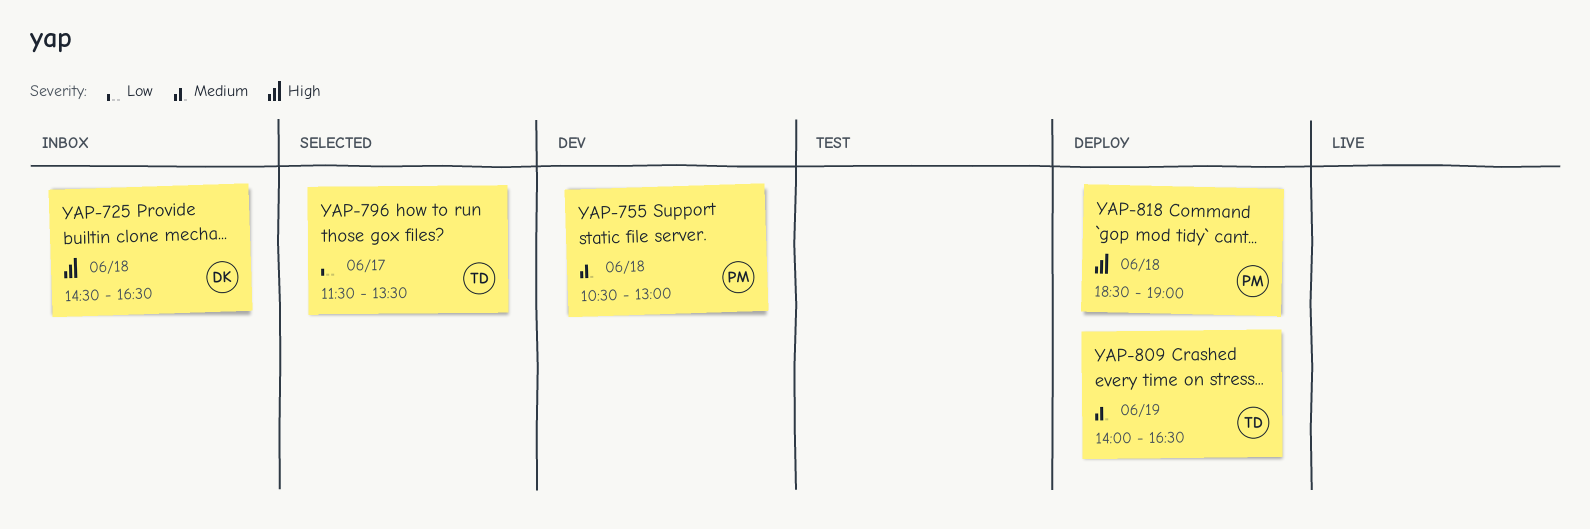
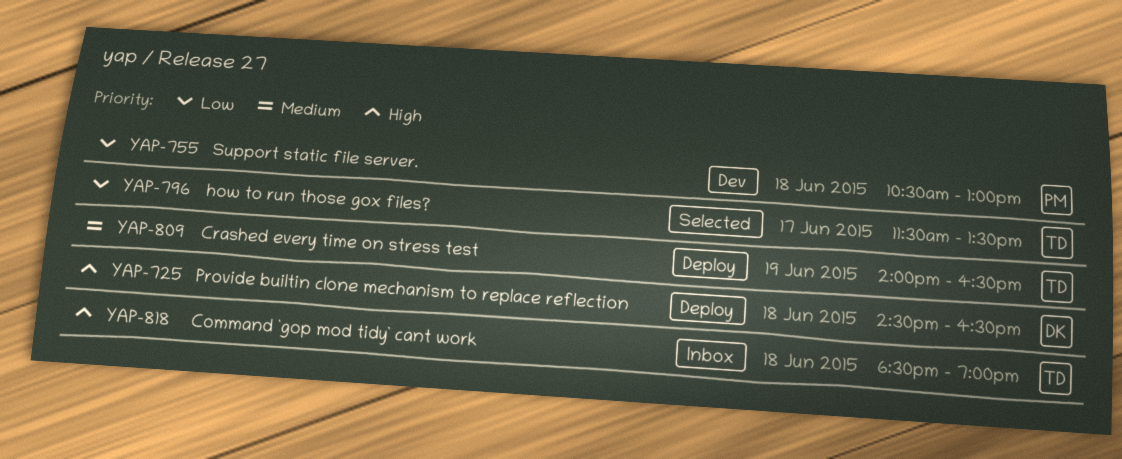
YAP-725, status: Inbox -> Deploy
YAP-755, priority: Medium -> Low
YAP-818, status: Deploy -> Inbox
YAP-818, owner: PM -> TD

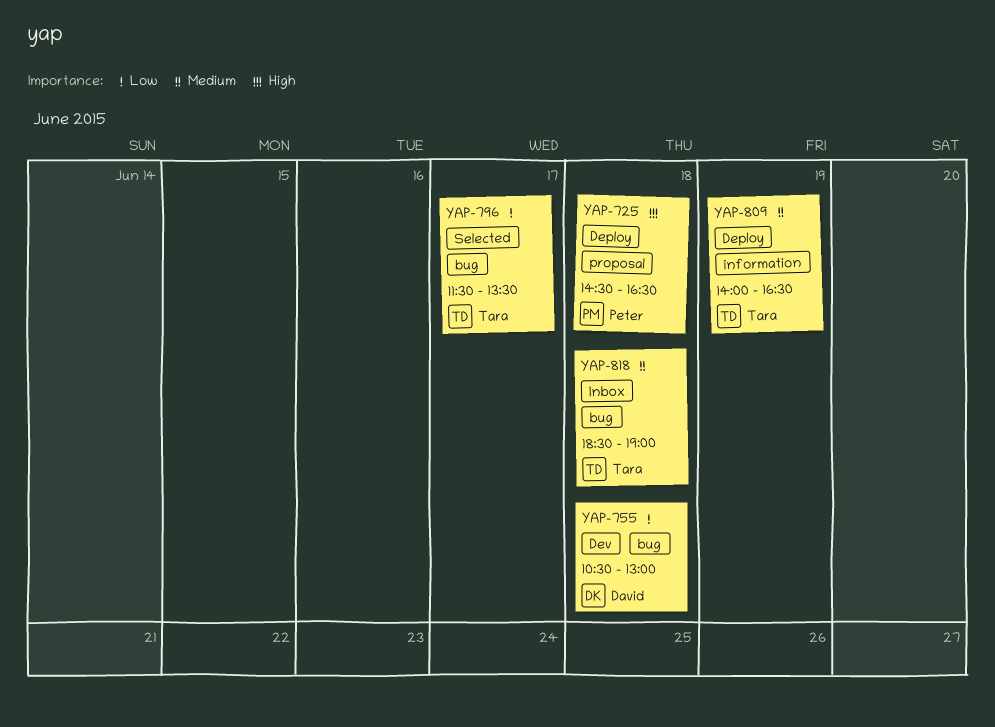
YAP-725, owner: David -> Peter
YAP-755, owner: Peter -> David
YAP-818, priority: High -> Medium

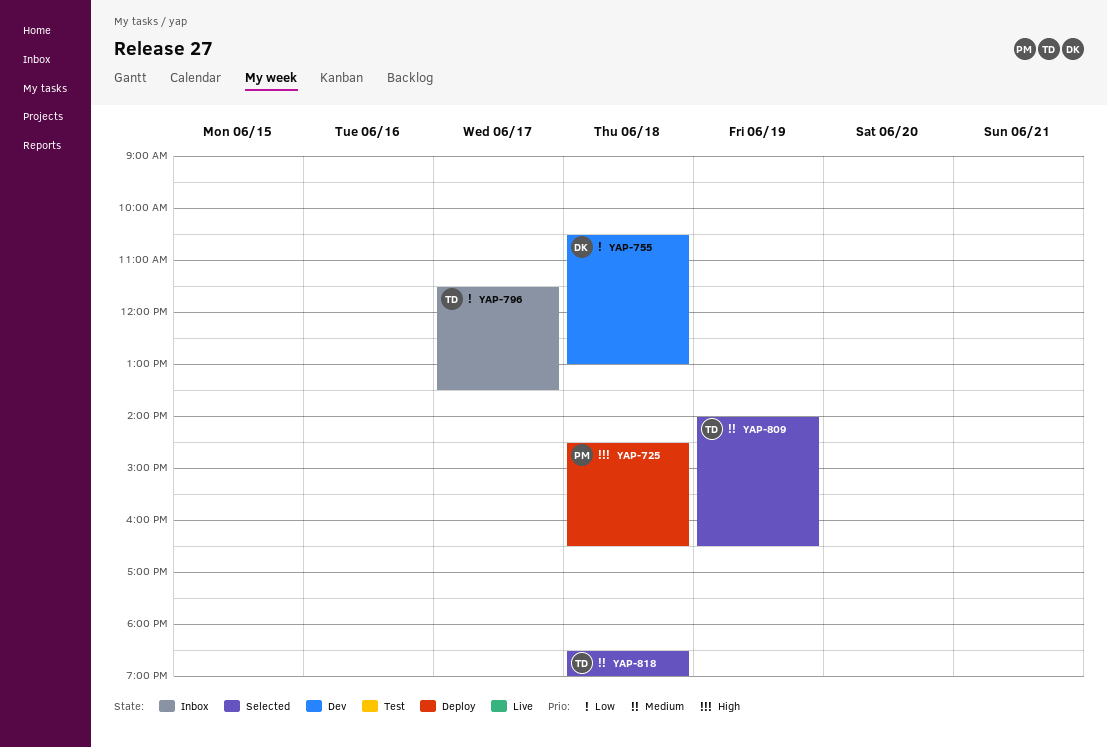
YAP-796, status: Selected -> Inbox
YAP-809, status: Deploy -> Selected
YAP-818, status: Inbox -> Selected

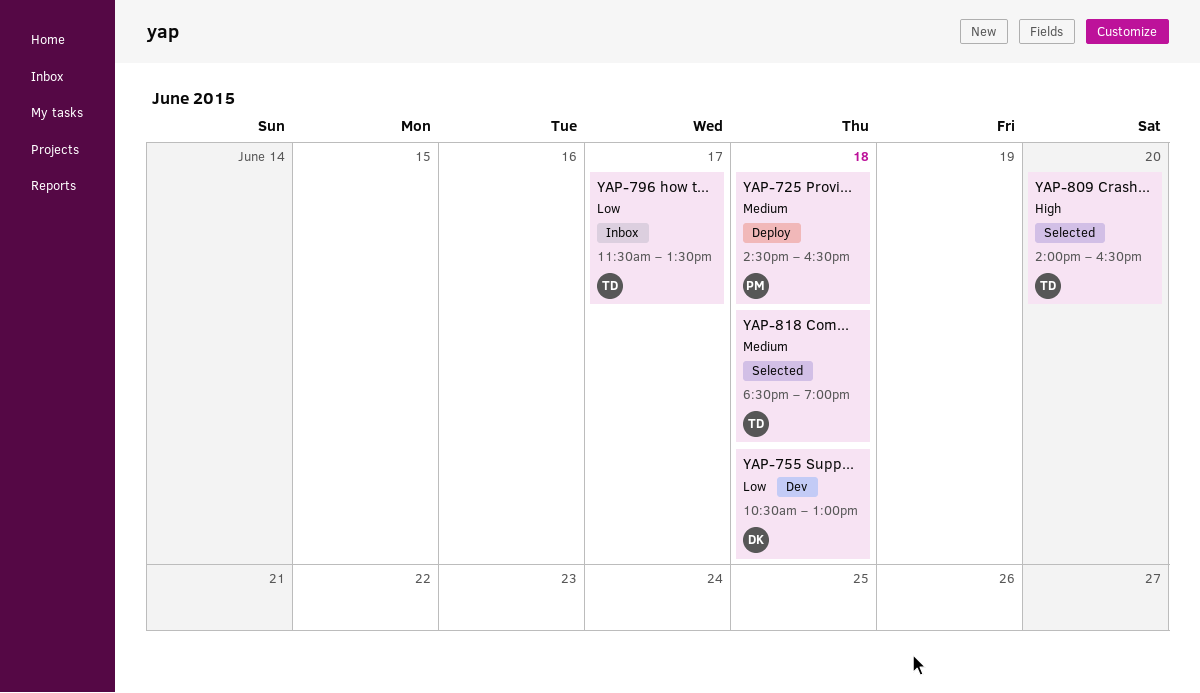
YAP-725, priority: High -> Medium
YAP-809, priority: Medium -> High
YAP-809, day: Jun 19 -> Jun 20

